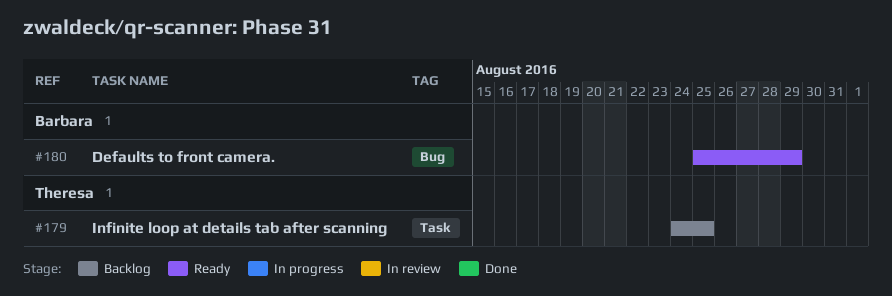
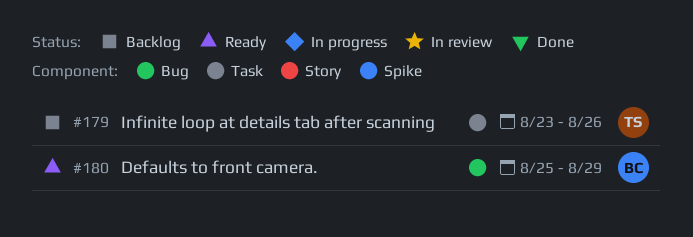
#179, start: Aug 24 -> Aug 23
#179, due: Aug 25 -> Aug 26

